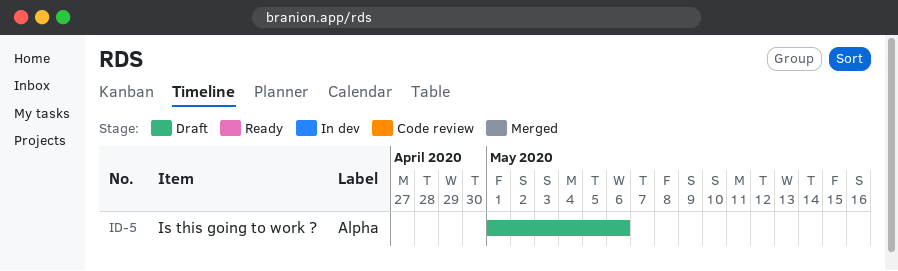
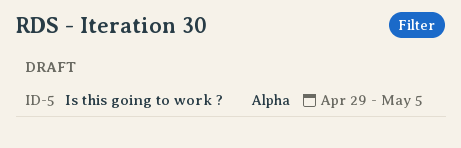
ID-5, start: May 1 -> Apr 29
ID-5, due: May 6 -> May 5

